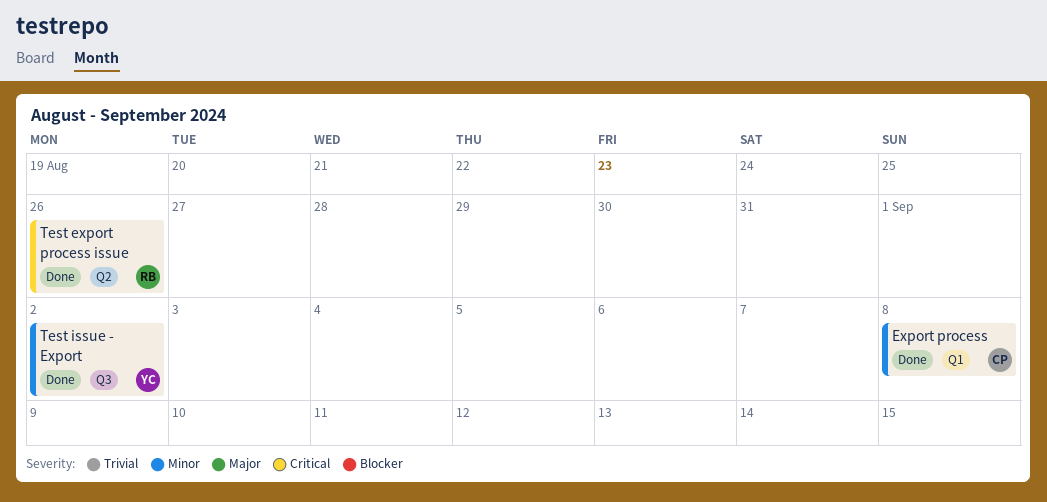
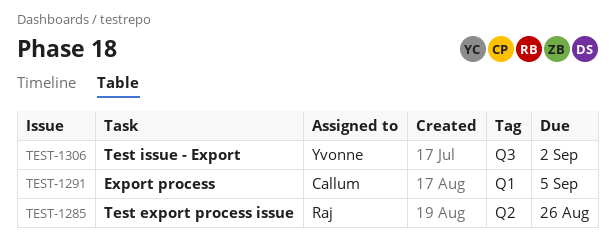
Export process, due: Sep 8 -> Sep 5

